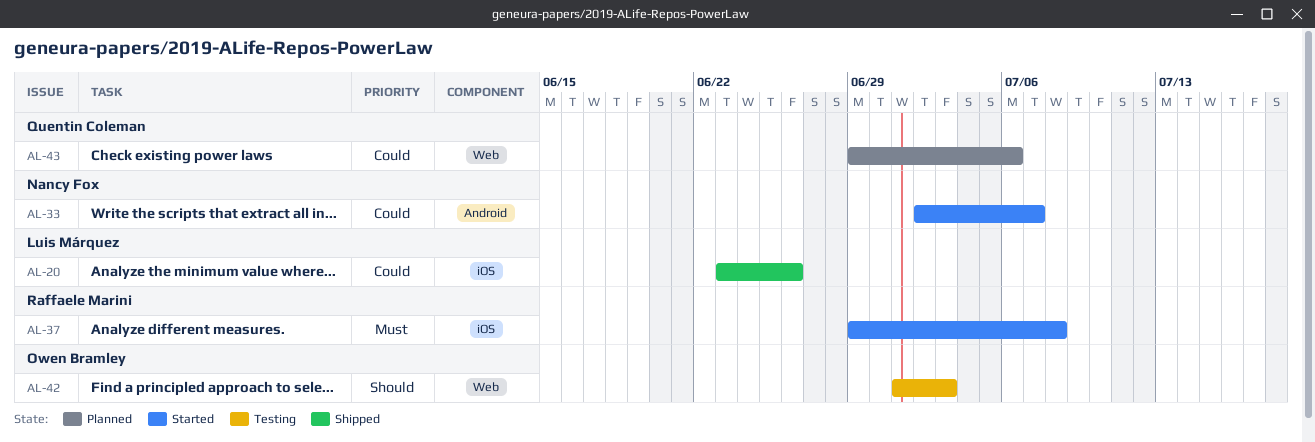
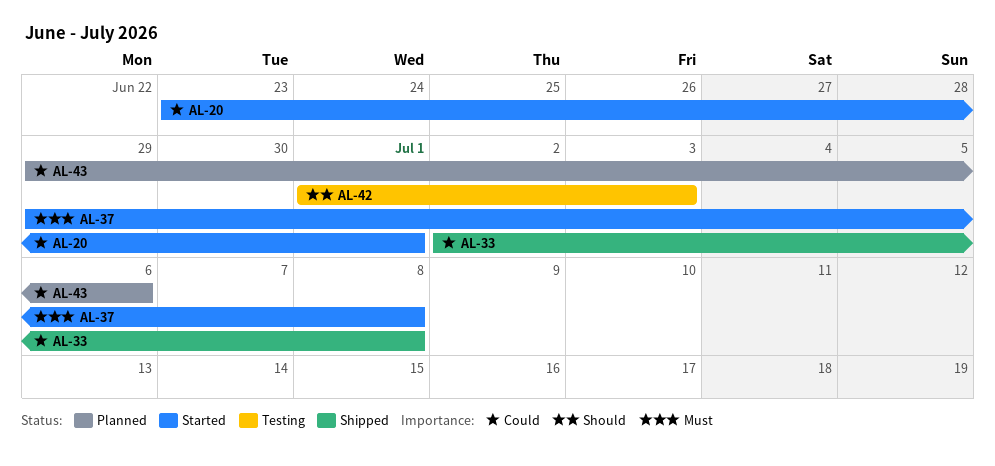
AL-20, status: Shipped -> Started
AL-20, due: Jun 26 -> Jul 1
AL-33, status: Started -> Shipped
AL-33, due: Jul 7 -> Jul 8

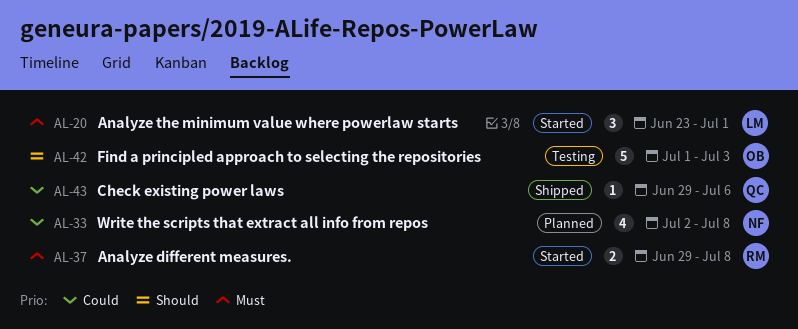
AL-20, priority: Could -> Must
AL-33, status: Shipped -> Planned
AL-43, status: Planned -> Shipped

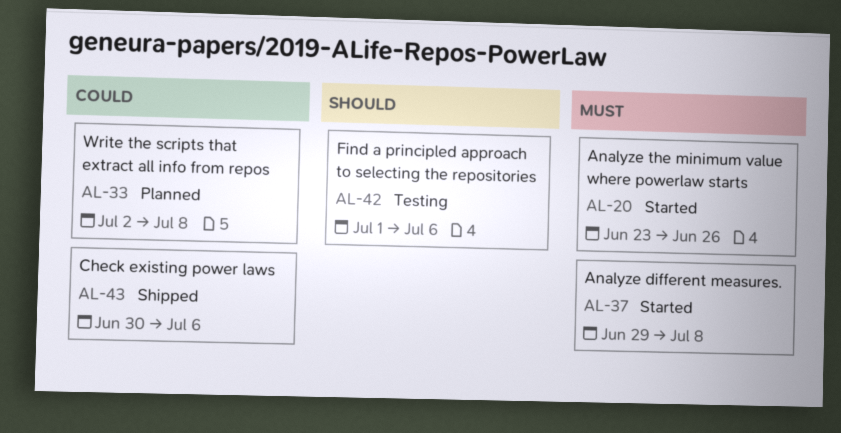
AL-20, due: Jul 1 -> Jun 26
AL-42, due: Jul 3 -> Jul 6
AL-43, start: Jun 29 -> Jun 30

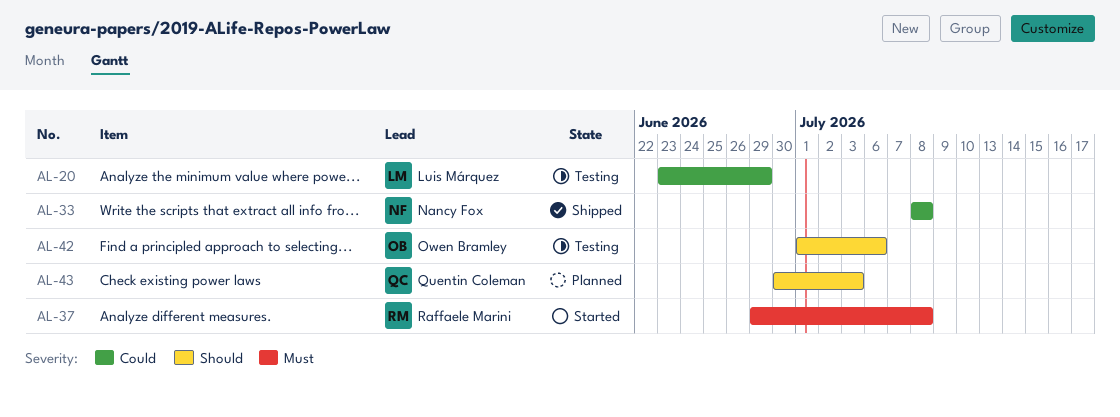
AL-20, status: Started -> Testing
AL-20, priority: Must -> Could
AL-20, due: Jun 26 -> Jun 29
AL-33, status: Planned -> Shipped
AL-33, start: Jul 2 -> Jul 8
AL-43, status: Shipped -> Planned
AL-43, priority: Could -> Should
AL-43, due: Jul 6 -> Jul 3

